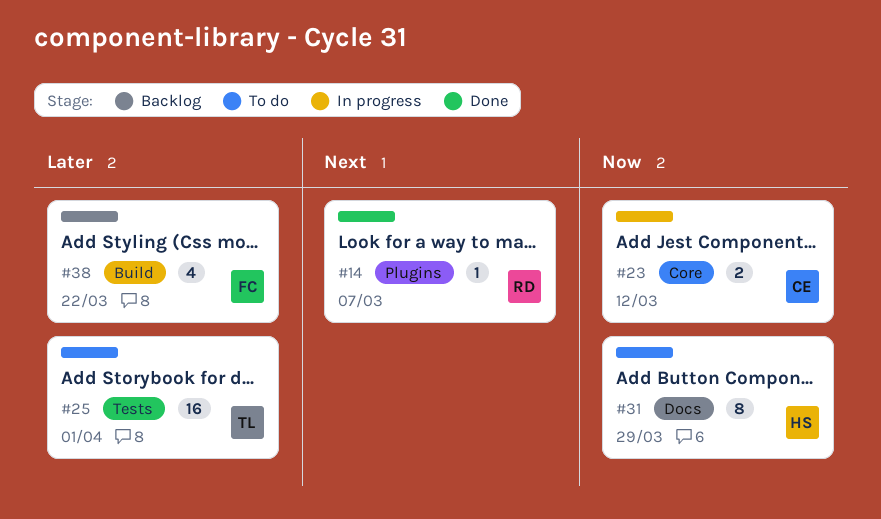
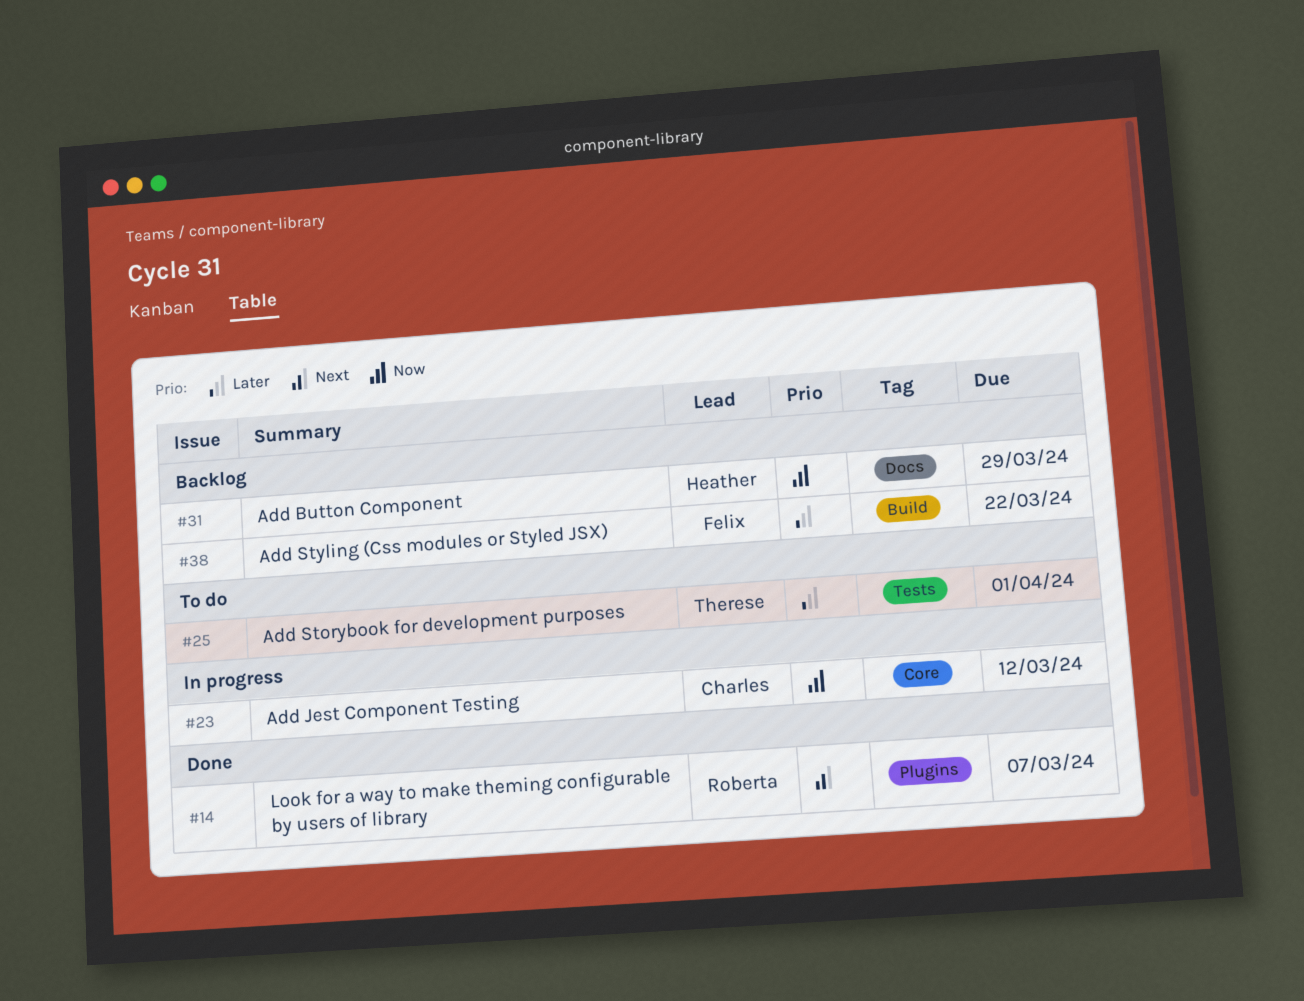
#31, status: To do -> Backlog

